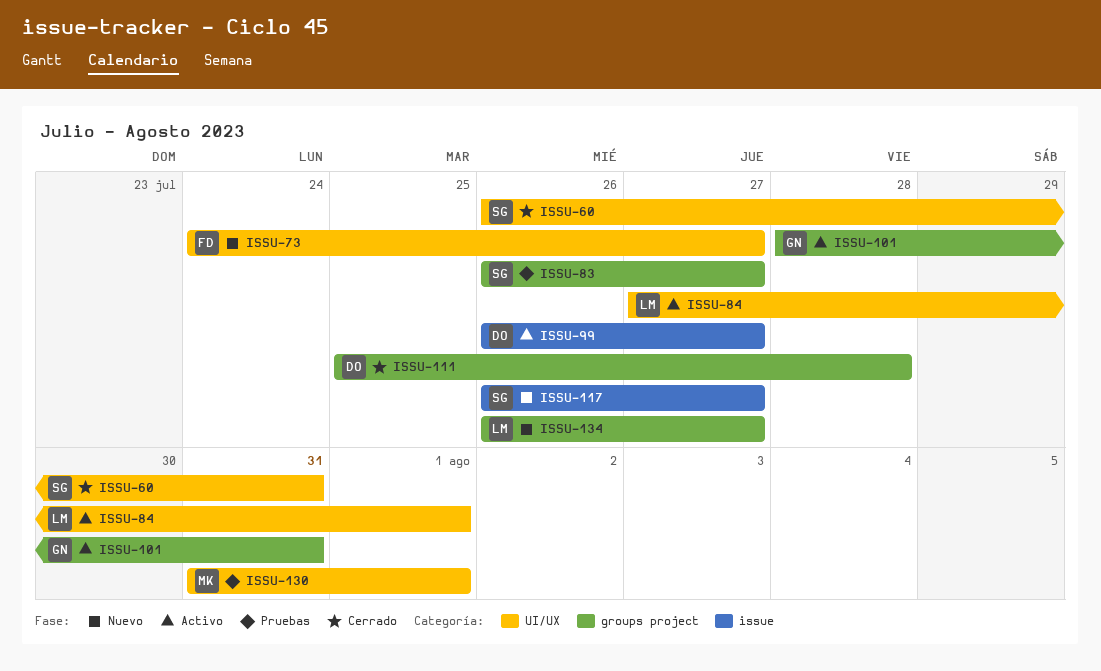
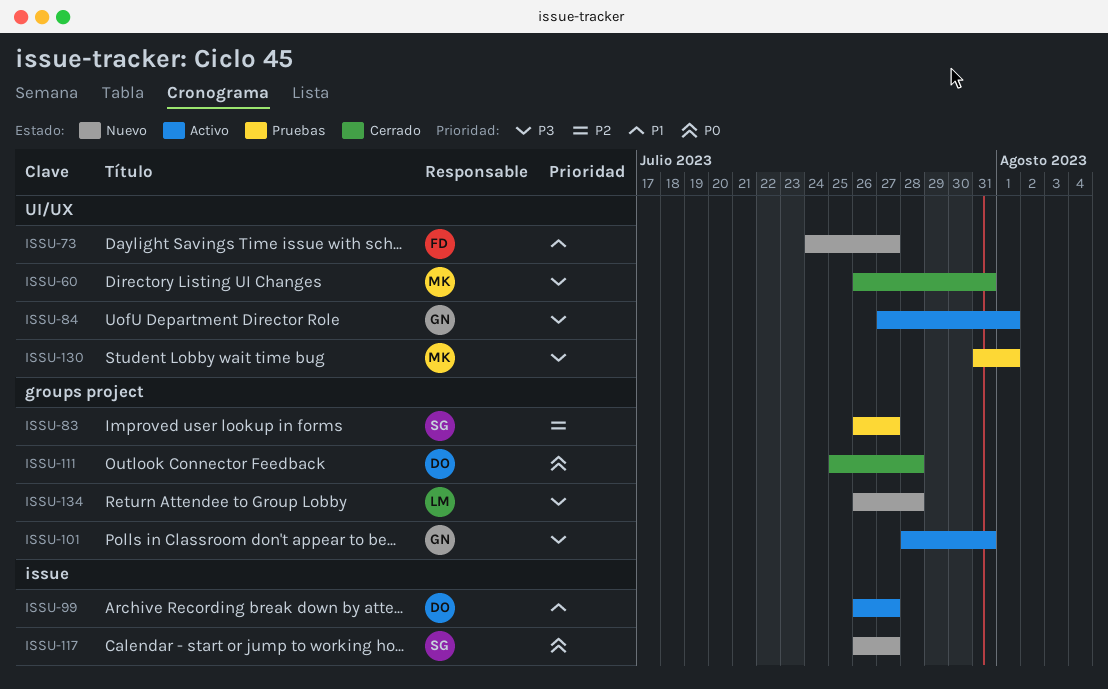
ISSU-60, owner: SG -> MK
ISSU-84, owner: LM -> GN
ISSU-134, due: Jul 27 -> Jul 28

